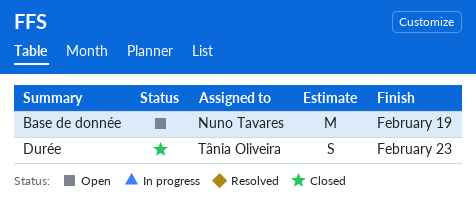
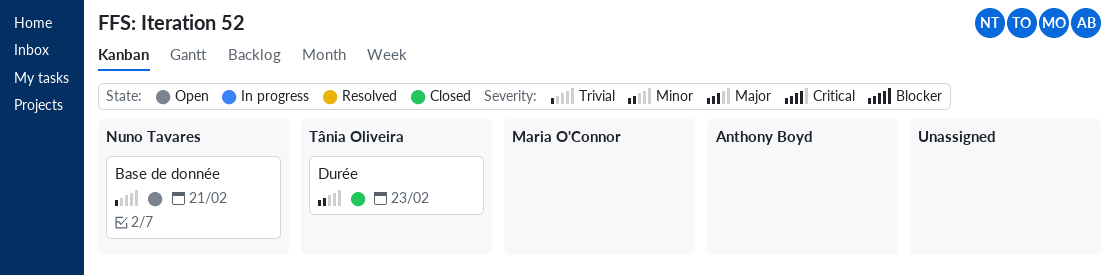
Base de donnée, due: Feb 19 -> Feb 21

